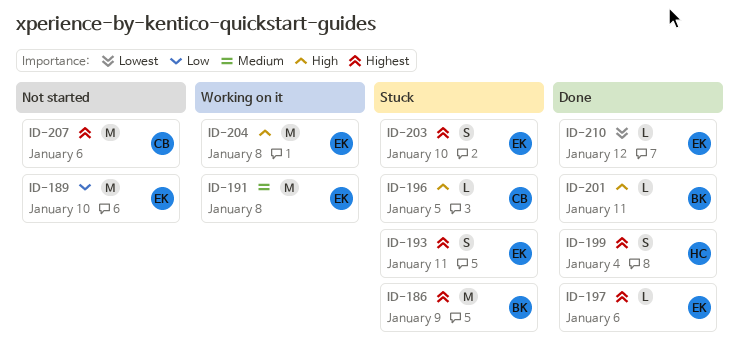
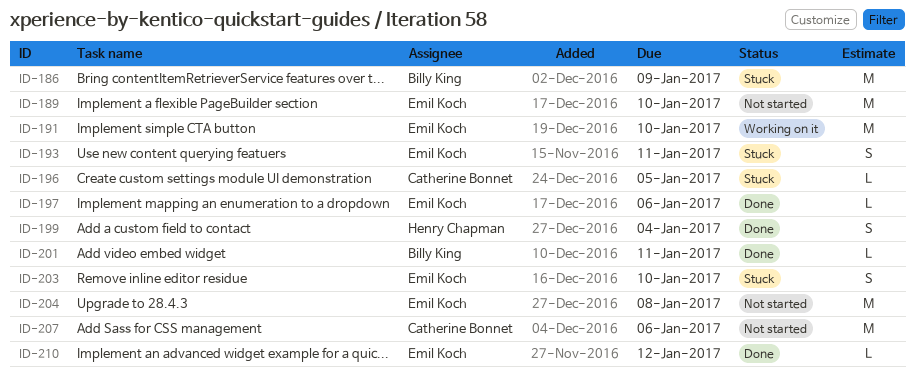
ID-191, due: Jan 8 -> Jan 10
ID-204, status: Working on it -> Not started

